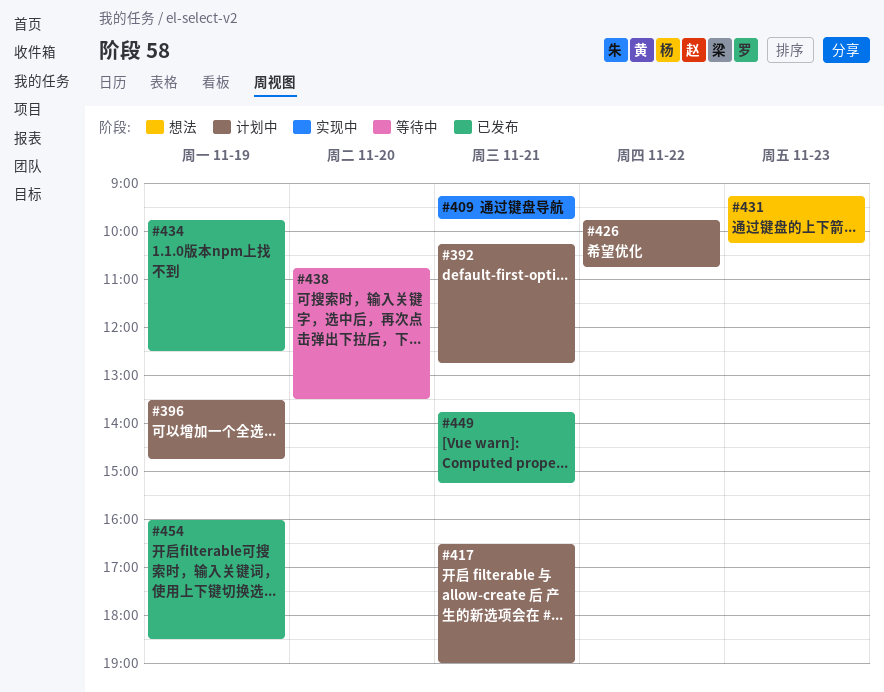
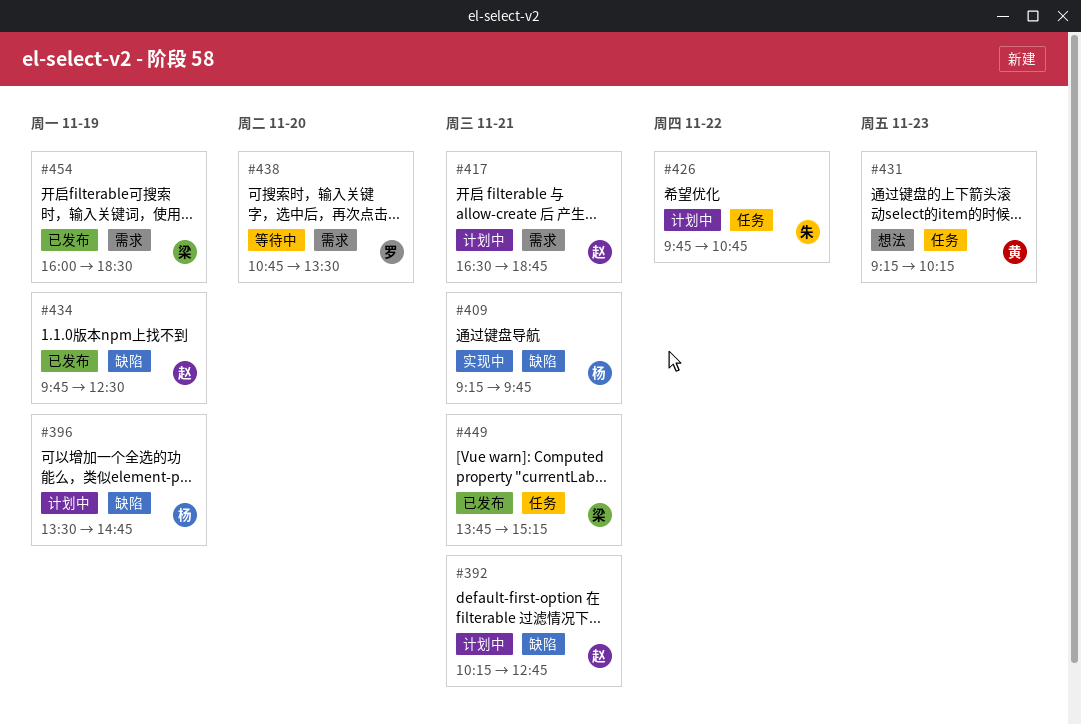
#417, ends: 19:00 -> 18:45

